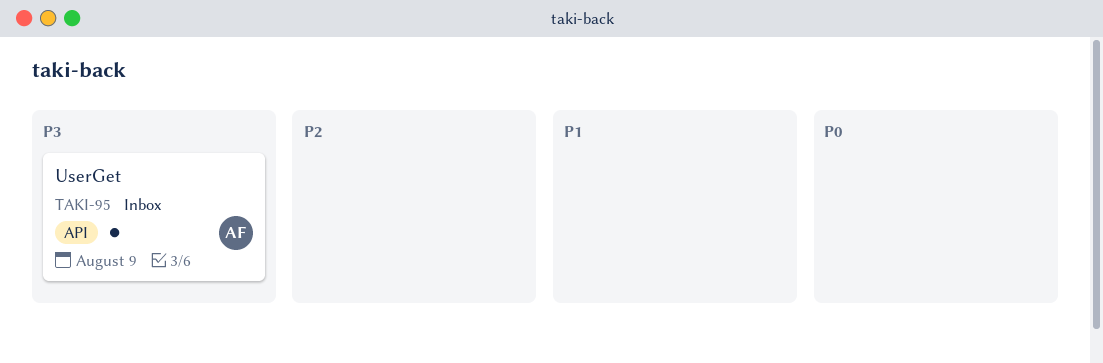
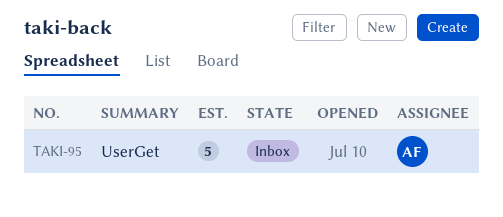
TAKI-95, estimate: 1 -> 5

